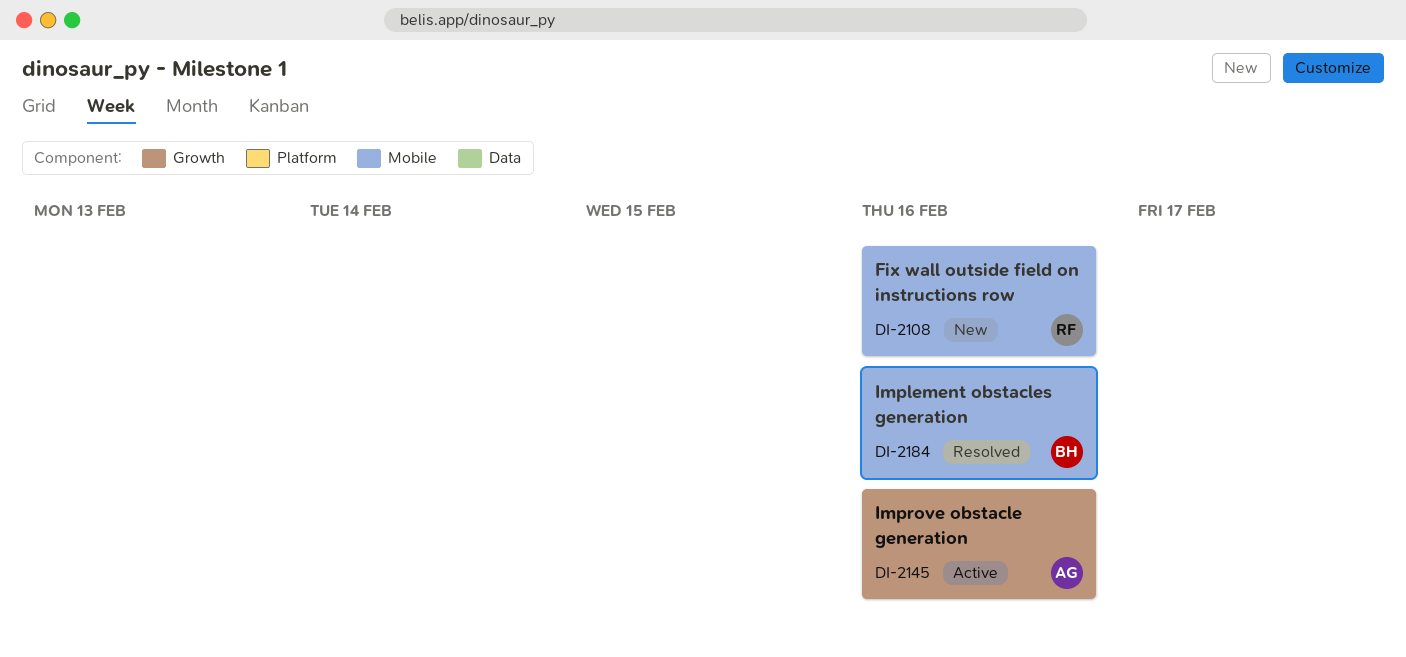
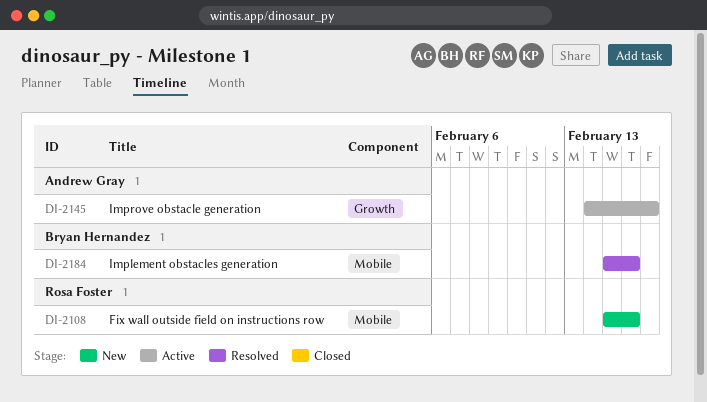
DI-2145, due: Feb 16 -> Feb 17

